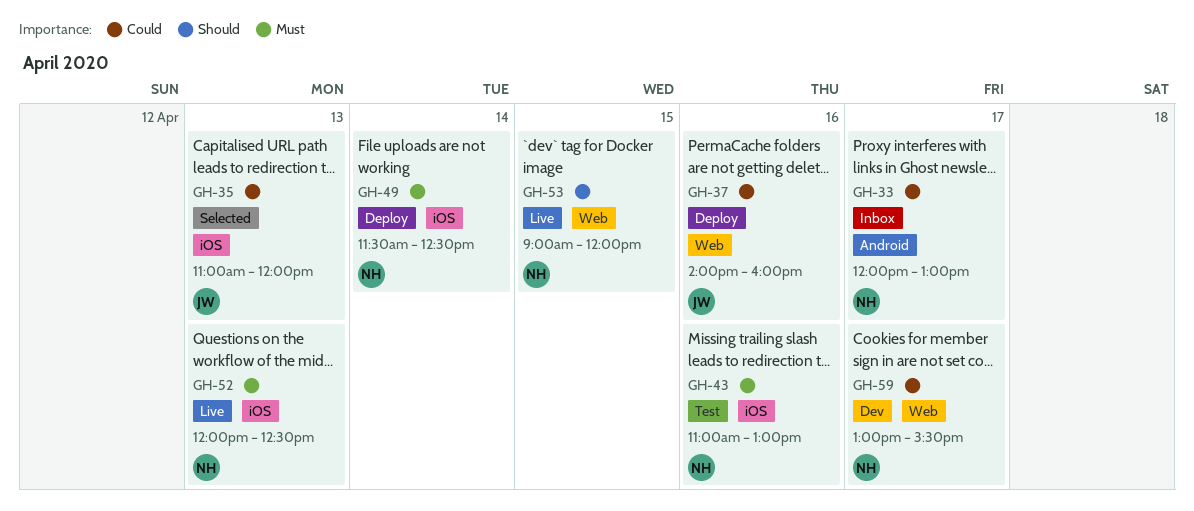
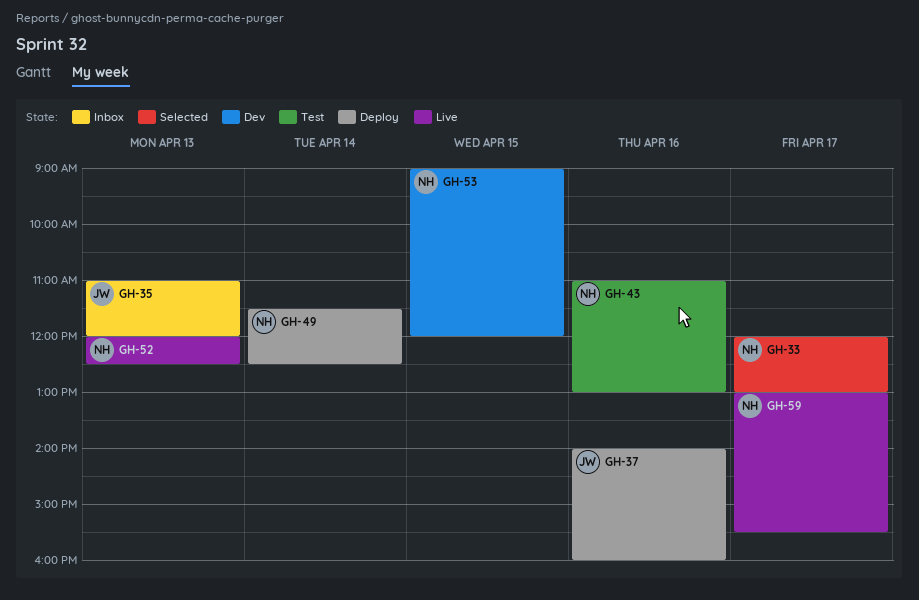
GH-33, status: Inbox -> Selected
GH-35, status: Selected -> Inbox
GH-53, status: Live -> Dev
GH-59, status: Dev -> Live

